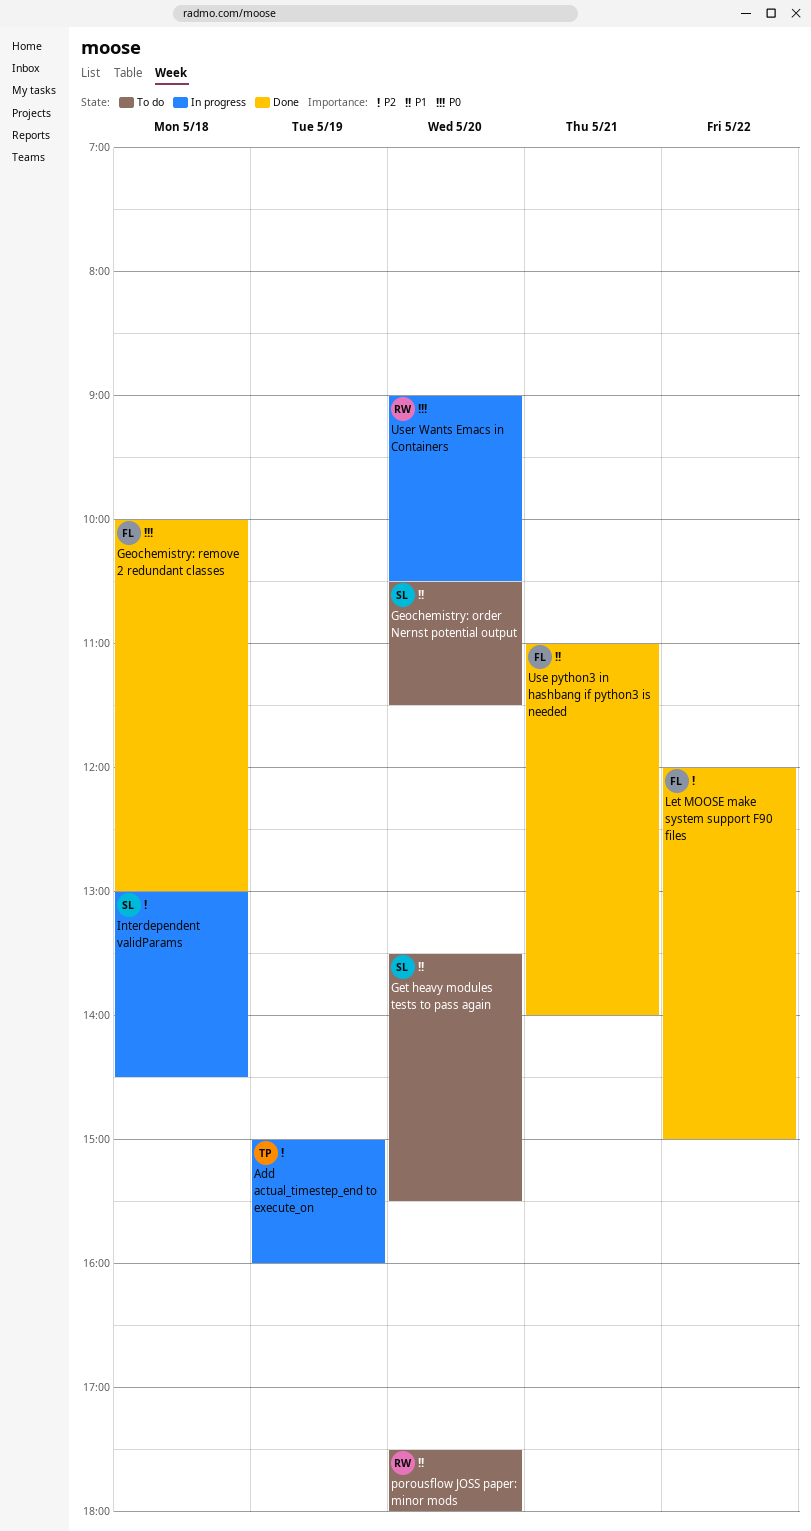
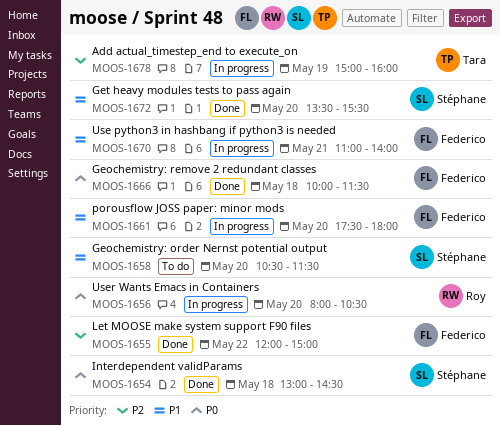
Geochemistry: remove 2 redundant classes, ends: 13:00 -> 11:30
Get heavy modules tests to pass again, status: To do -> Done
Interdependent validParams, status: In progress -> Done
Interdependent validParams, priority: P2 -> P0
porousflow JOSS paper: minor mods, status: To do -> In progress
porousflow JOSS paper: minor mods, owner: Roy -> Federico
Use python3 in hashbang if python3 is needed, status: Done -> In progress
User Wants Emacs in Containers, begins: 09:00 -> 08:00

